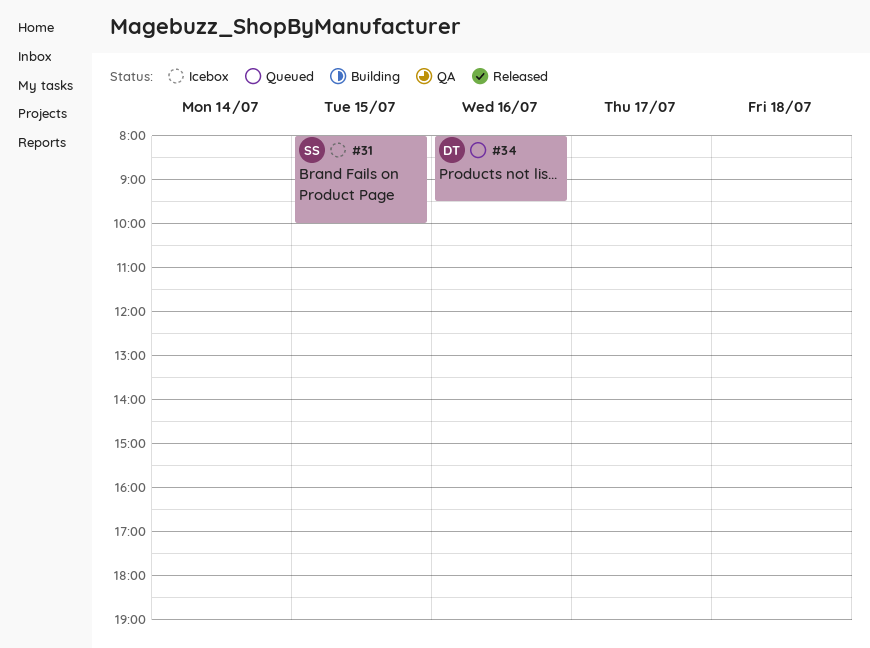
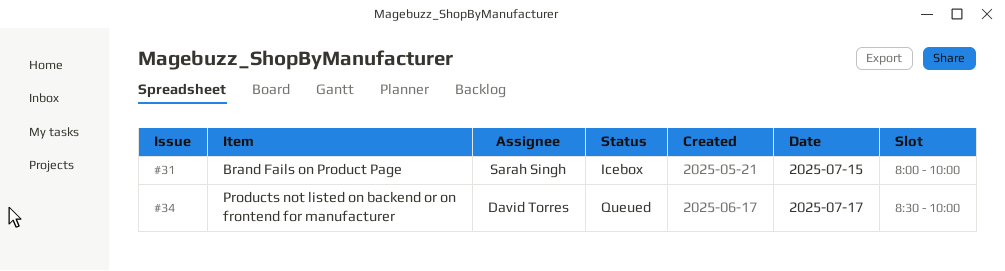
#34, day: Jul 16 -> Jul 17
#34, begins: 08:00 -> 08:30
#34, ends: 09:30 -> 10:00

